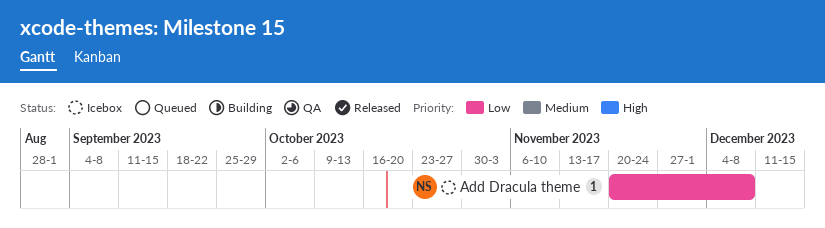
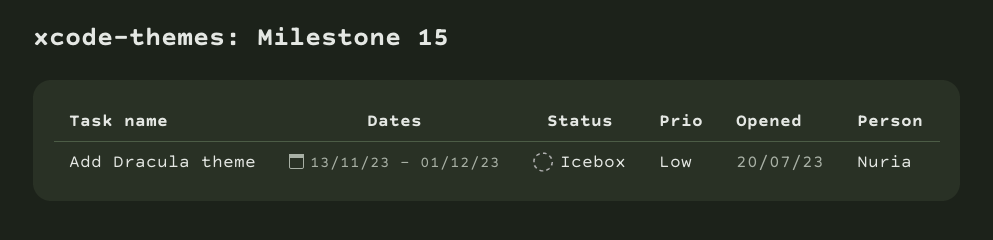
Add Dracula theme, start: Nov 20 -> Nov 13
Add Dracula theme, due: Dec 8 -> Dec 1

